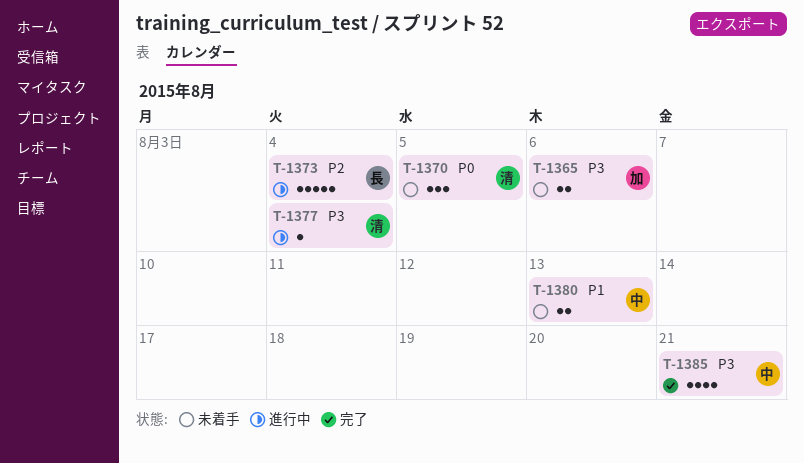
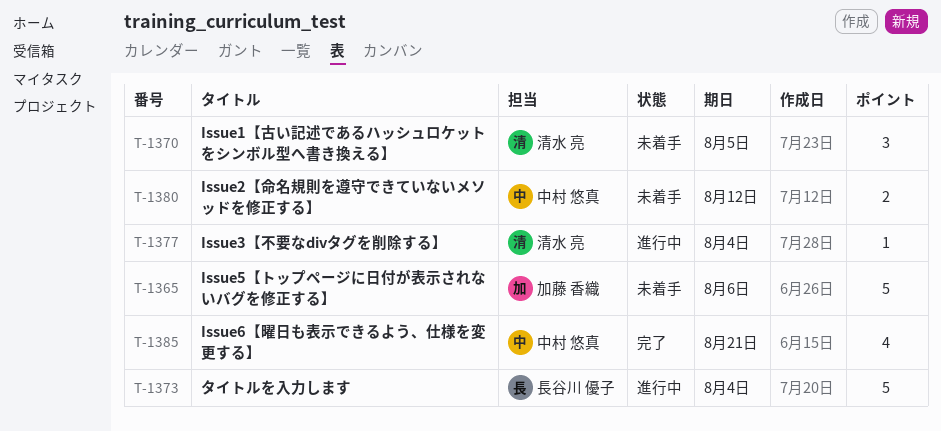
T-1365, estimate: 2 -> 5
T-1380, due: Aug 13 -> Aug 12

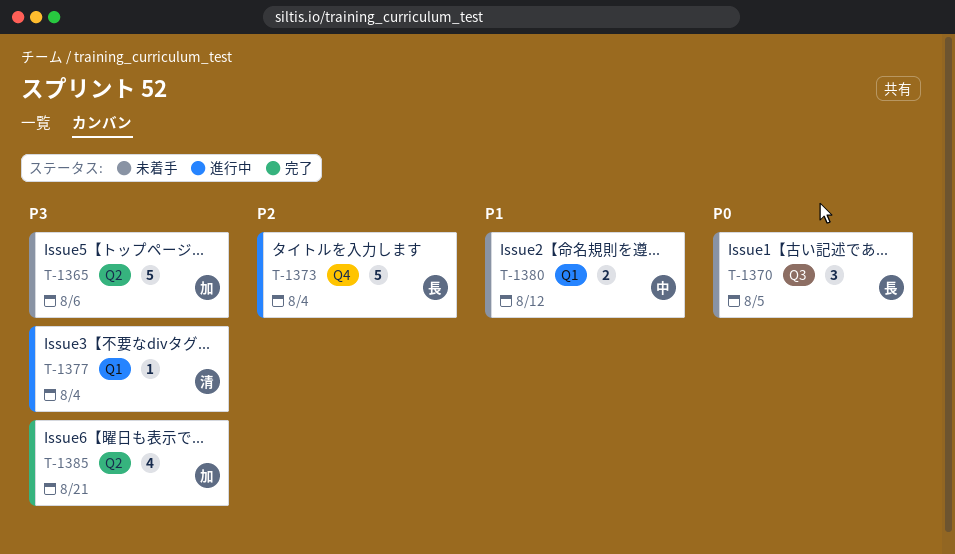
T-1370, owner: 清水 亮 -> 長谷川 優子
T-1385, owner: 中村 悠真 -> 加藤 香織

